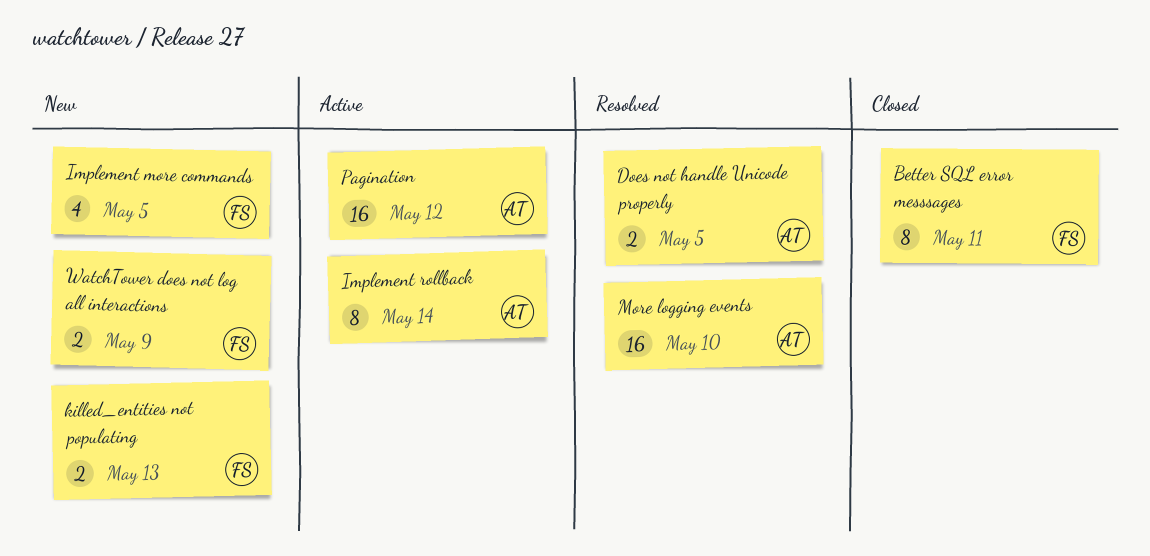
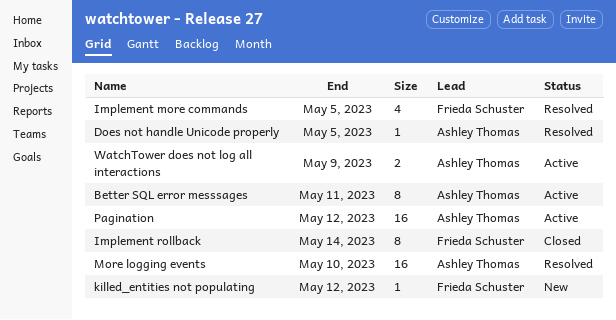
Better SQL error messsages, status: Closed -> Active
Better SQL error messsages, owner: Frieda Schuster -> Ashley Thomas
Does not handle Unicode properly, estimate: 2 -> 1
Implement more commands, status: New -> Resolved
Implement rollback, status: Active -> Closed
Implement rollback, owner: Ashley Thomas -> Frieda Schuster
killed_entities not populating, estimate: 2 -> 1
killed_entities not populating, due: May 13 -> May 12
WatchTower does not log all interactions, status: New -> Active
WatchTower does not log all interactions, owner: Frieda Schuster -> Ashley Thomas

